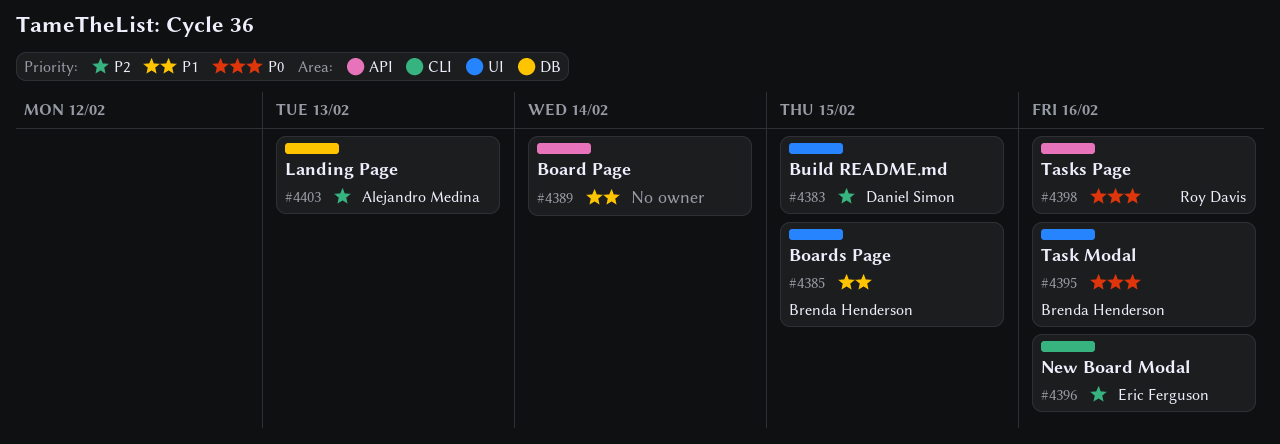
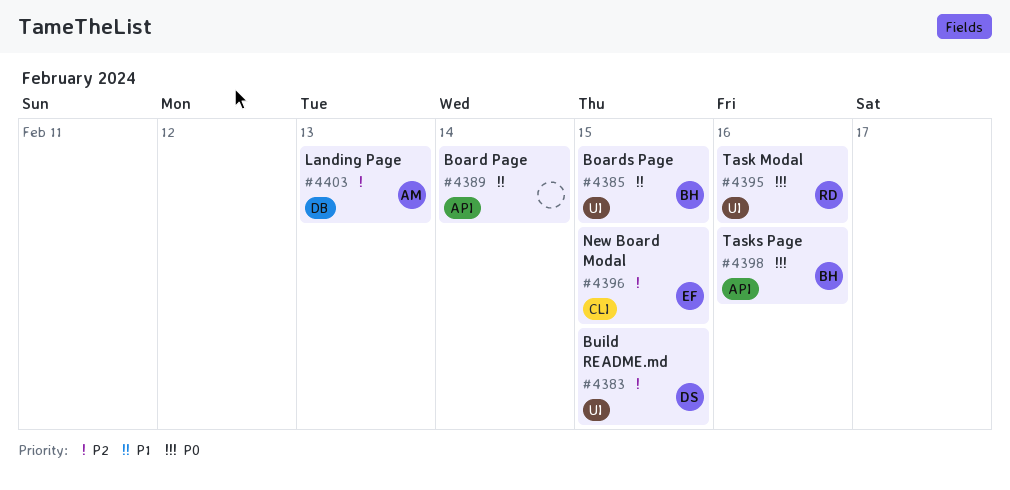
#4395, owner: Brenda Henderson -> Roy Davis
#4396, due: Feb 16 -> Feb 15
#4398, owner: Roy Davis -> Brenda Henderson

